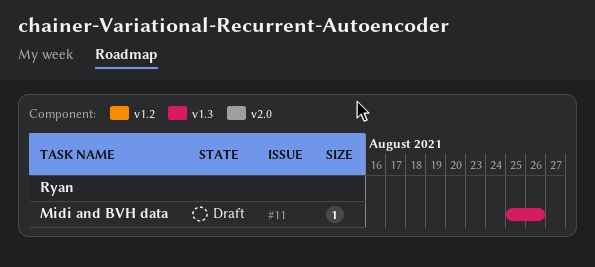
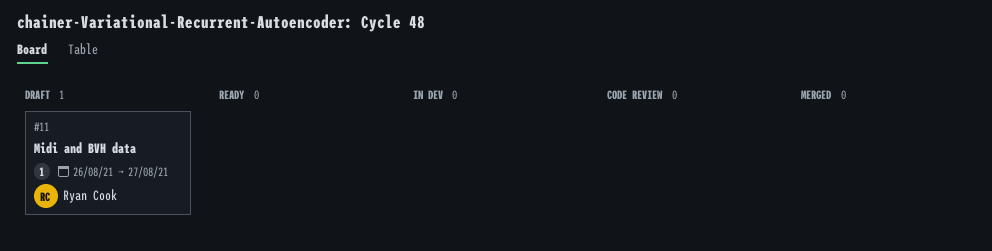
#11, start: Aug 25 -> Aug 26
#11, due: Aug 26 -> Aug 27

